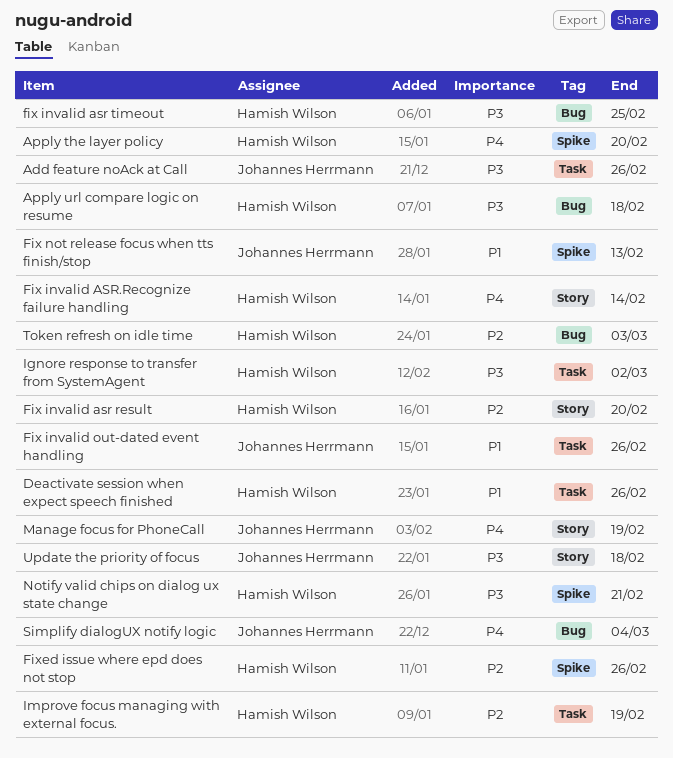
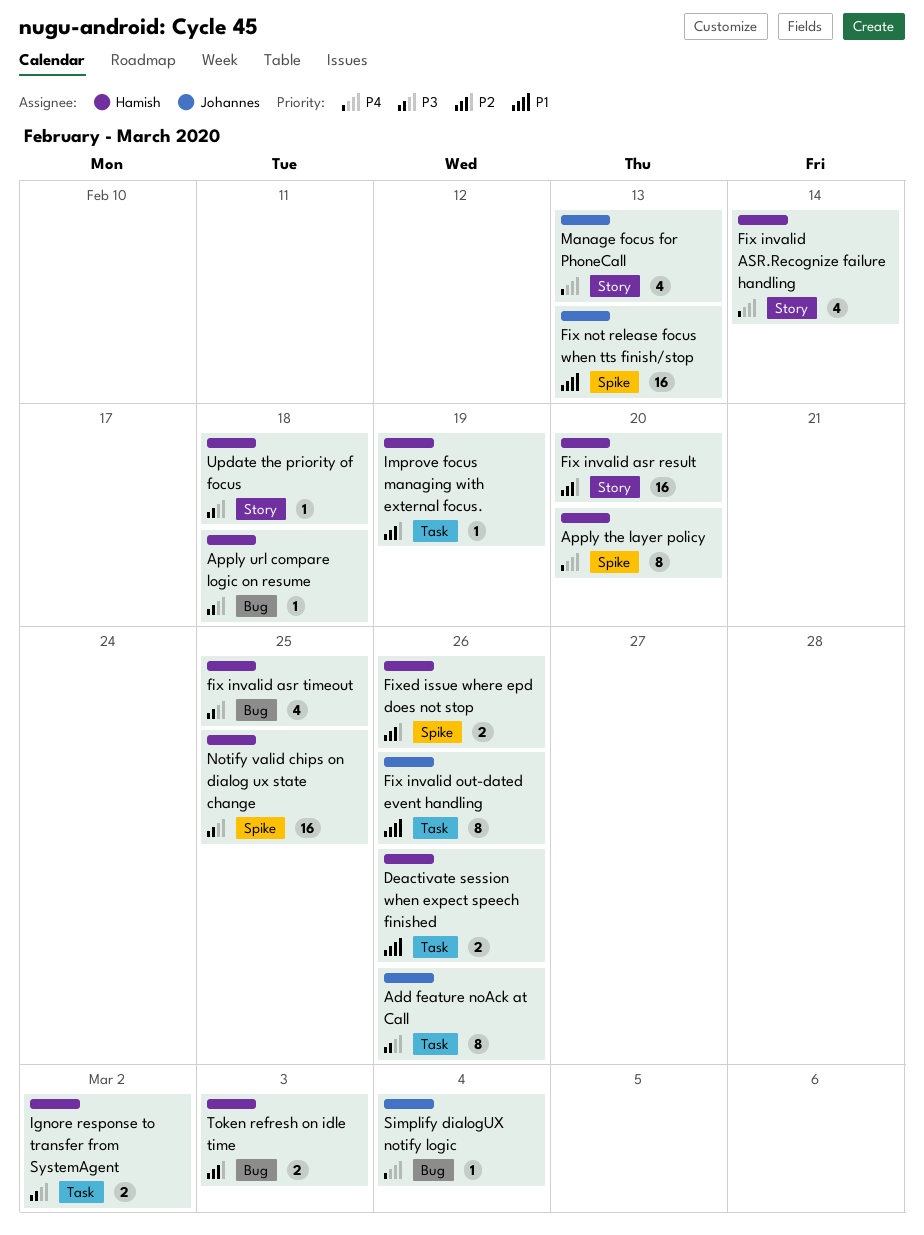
Manage focus for PhoneCall, due: Feb 19 -> Feb 13
Notify valid chips on dialog ux state change, due: Feb 21 -> Feb 25
Update the priority of focus, owner: Johannes Herrmann -> Hamish Wilson

